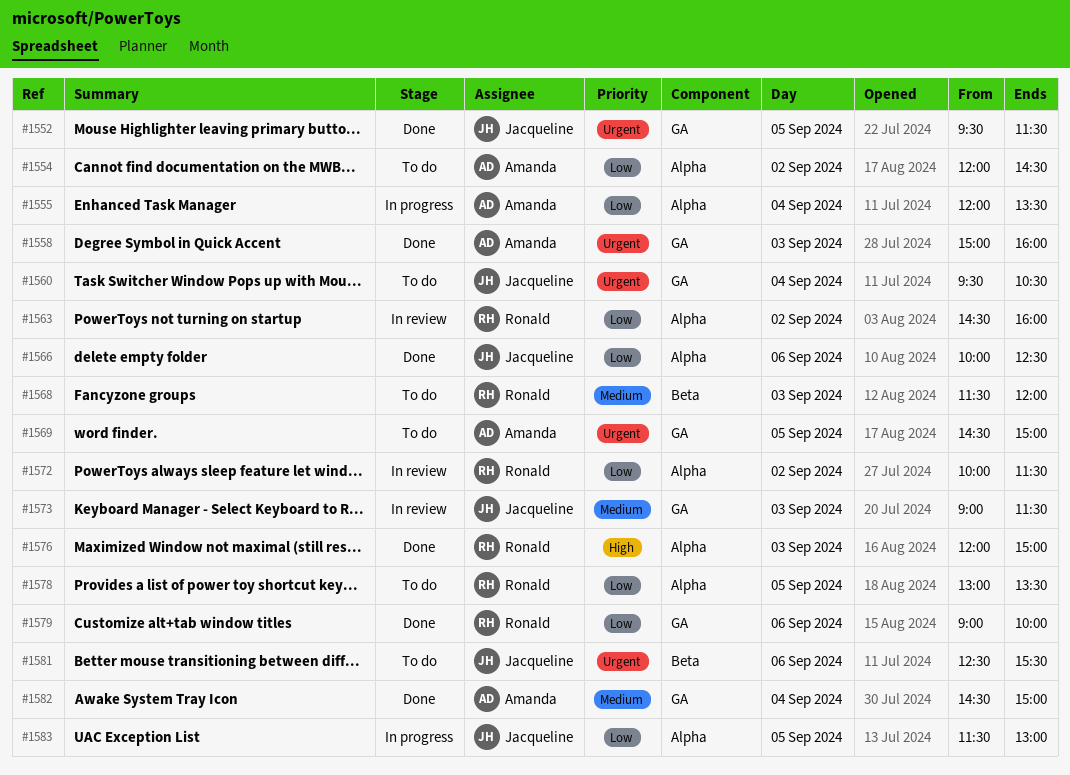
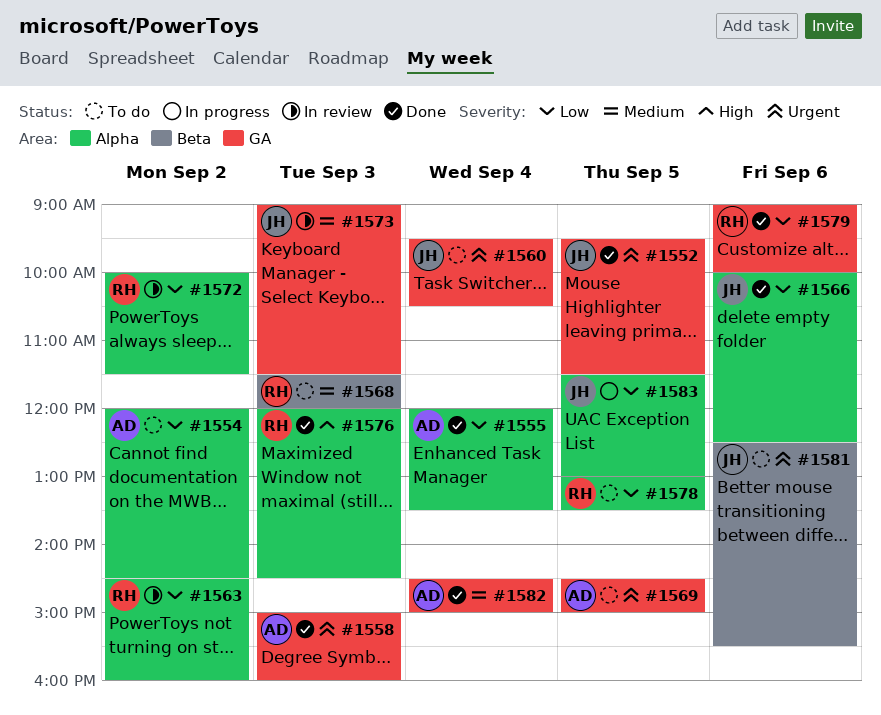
#1555, status: In progress -> Done
#1576, ends: 15:00 -> 14:30

